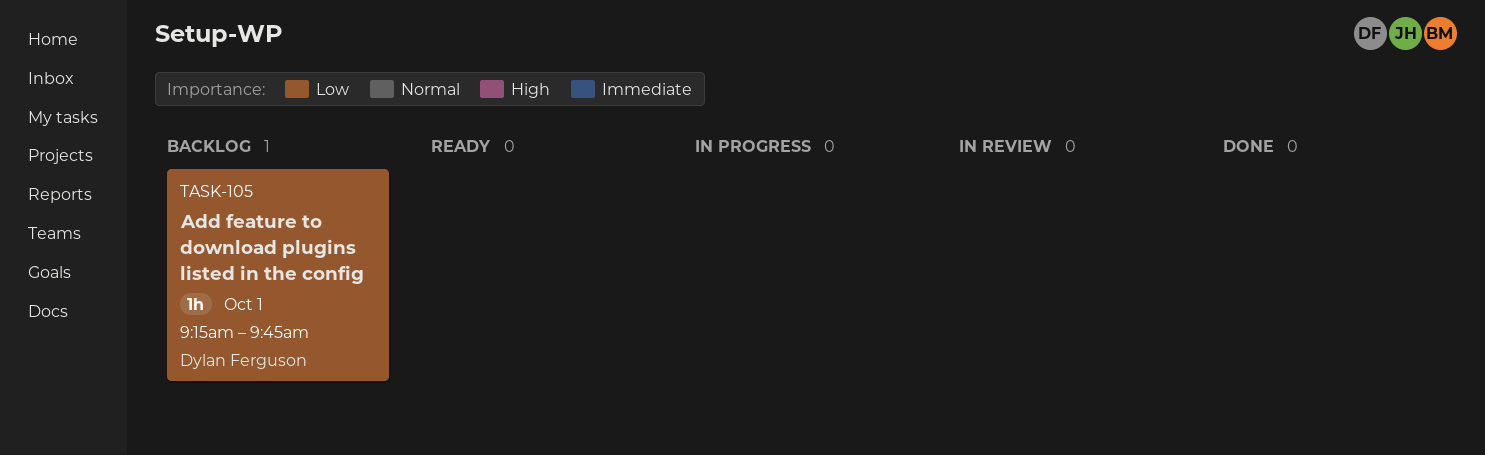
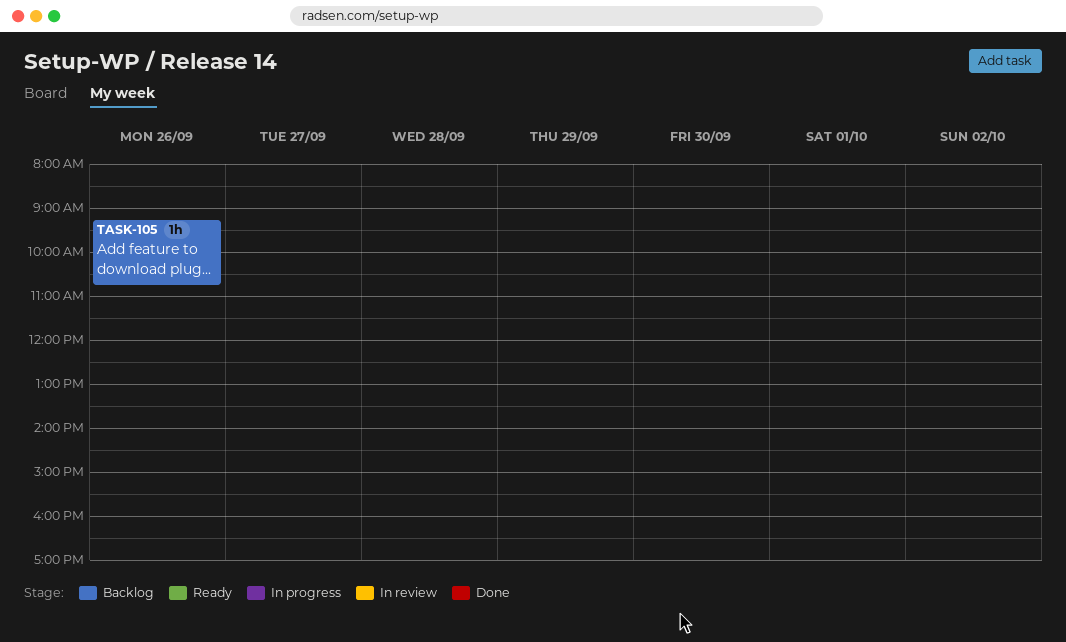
TASK-105, day: Oct 1 -> Sep 26
TASK-105, ends: 09:45 -> 10:45

